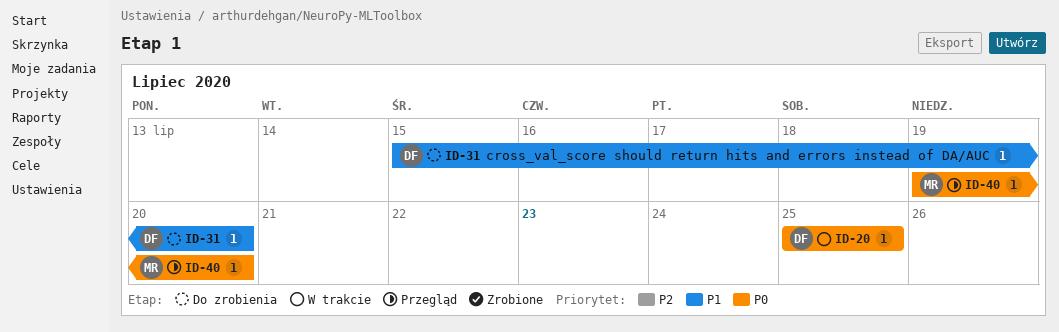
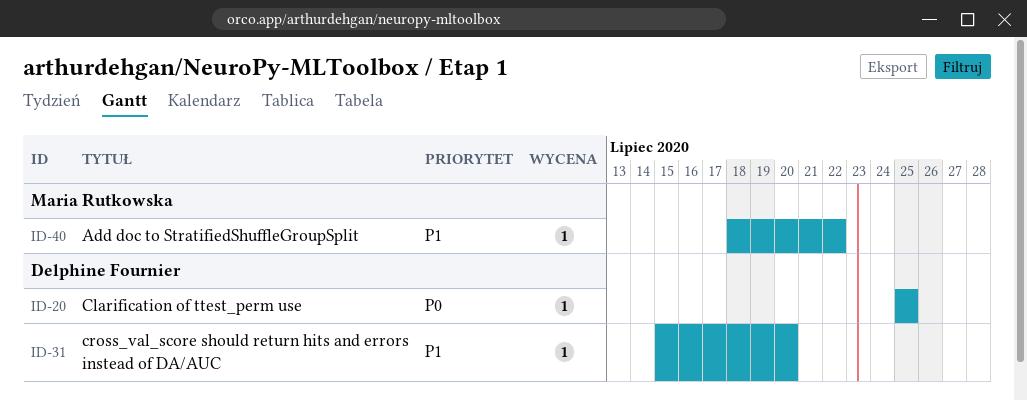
ID-40, priority: P0 -> P1
ID-40, start: Jul 19 -> Jul 18
ID-40, due: Jul 20 -> Jul 22

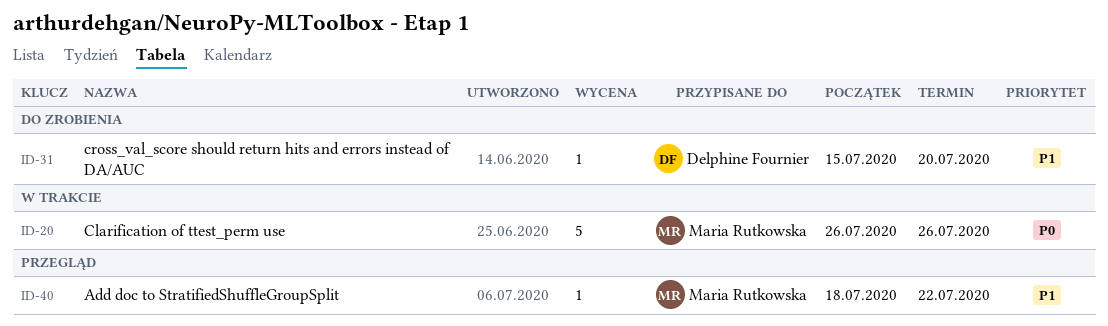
ID-20, owner: Delphine Fournier -> Maria Rutkowska
ID-20, estimate: 1 -> 5
ID-20, start: Jul 25 -> Jul 26
ID-20, due: Jul 25 -> Jul 26

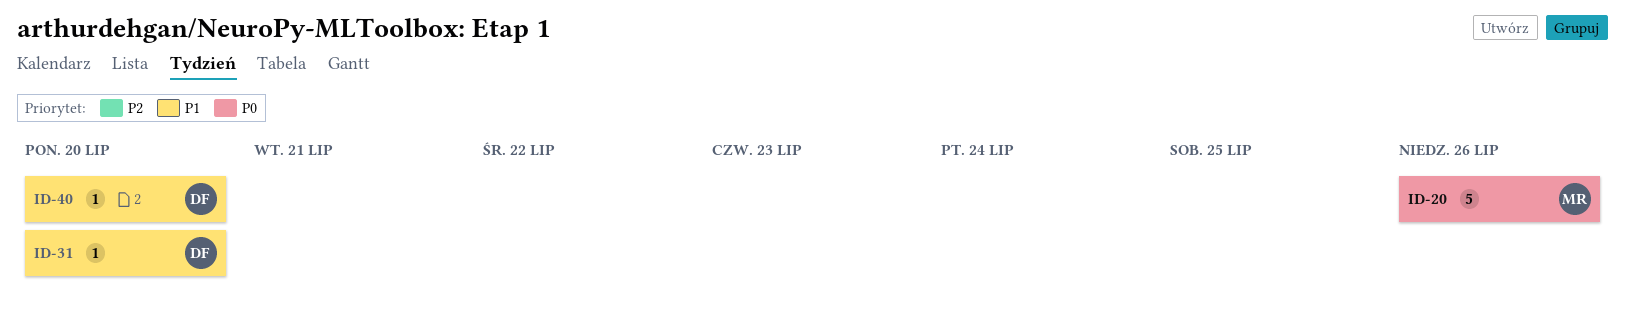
ID-40, owner: Maria Rutkowska -> Delphine Fournier
ID-40, due: Jul 22 -> Jul 20

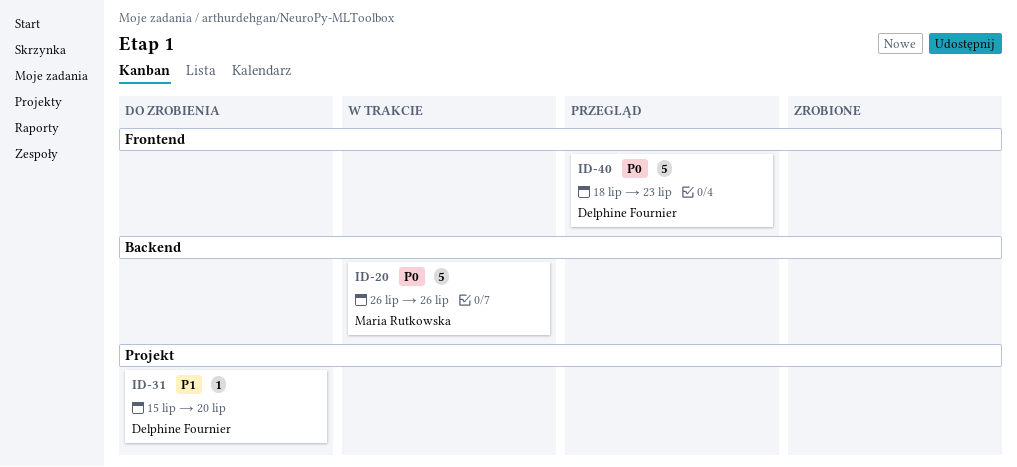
ID-40, priority: P1 -> P0
ID-40, estimate: 1 -> 5
ID-40, due: Jul 20 -> Jul 23

